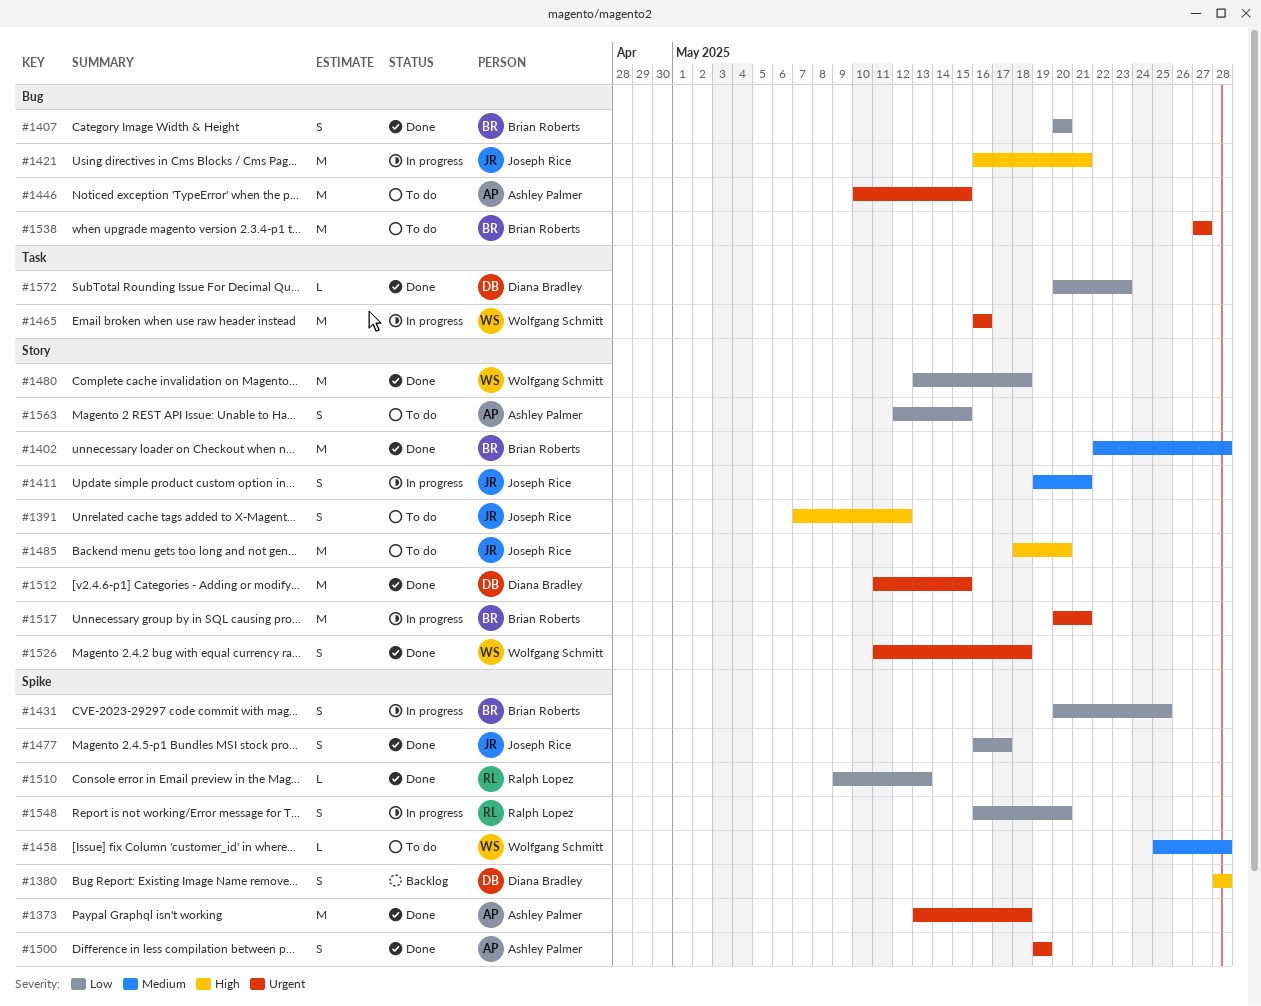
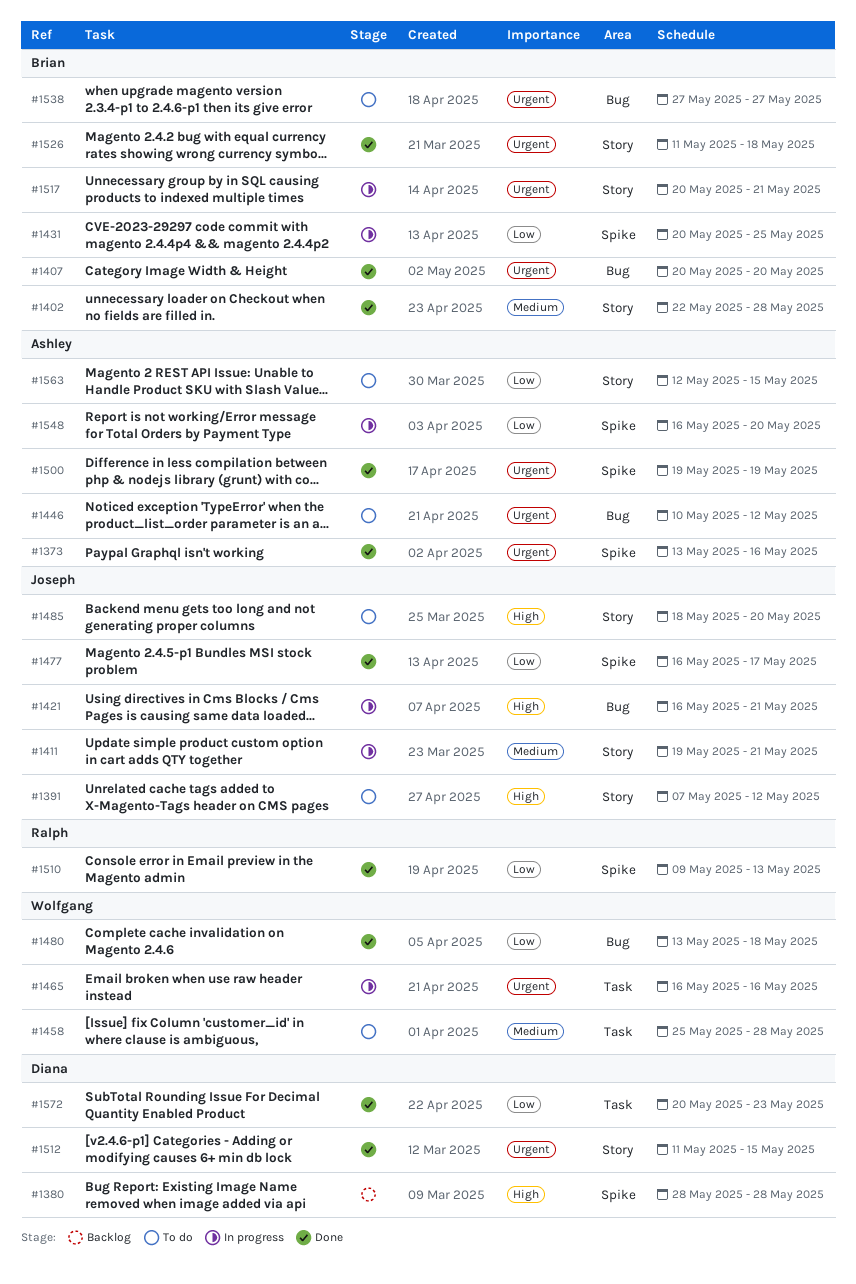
#1373, due: May 18 -> May 16
#1407, priority: Low -> Urgent
#1446, due: May 15 -> May 12
#1458, label: Spike -> Task
#1480, label: Story -> Bug
#1526, owner: Wolfgang Schmitt -> Brian Roberts
#1548, owner: Ralph Lopez -> Ashley Palmer

